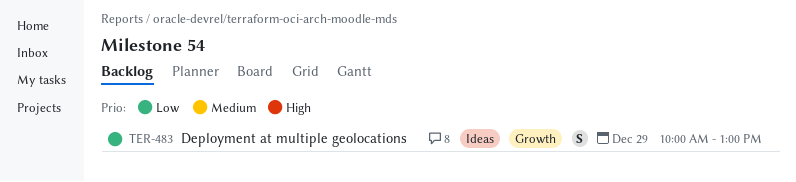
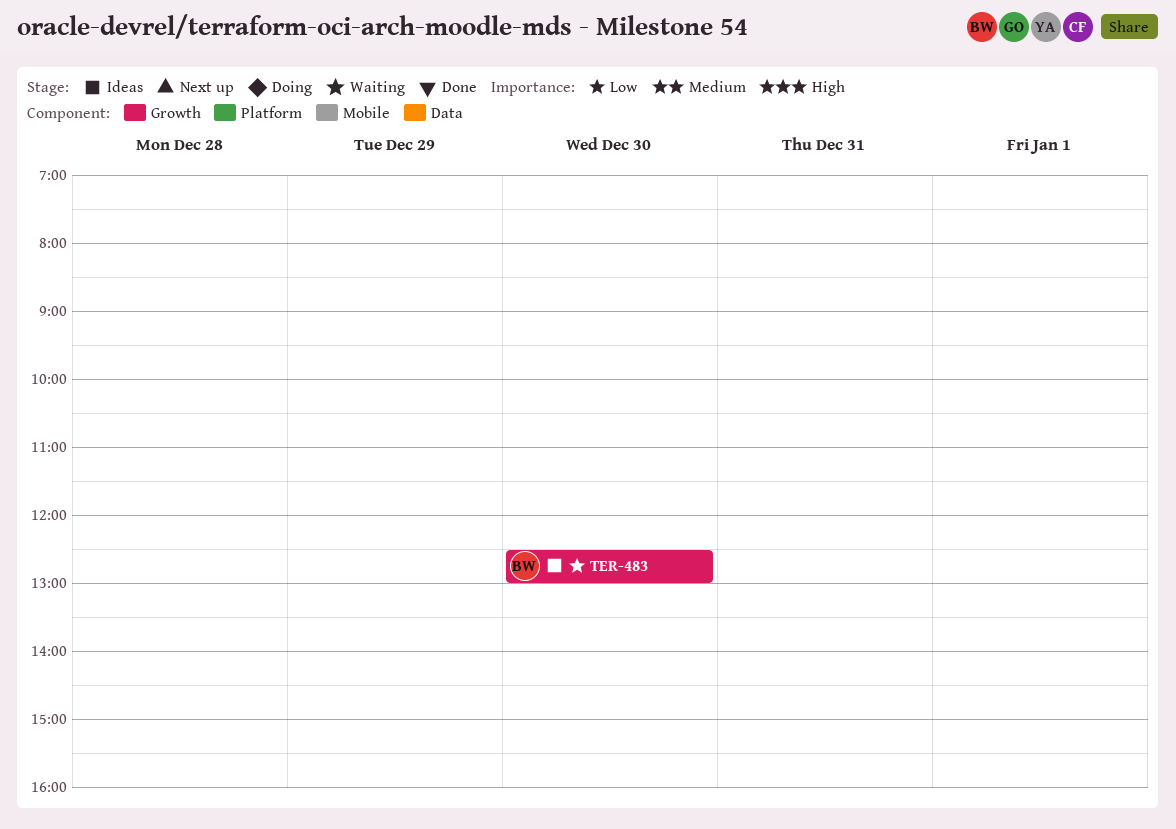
TER-483, day: Dec 29 -> Dec 30
TER-483, begins: 10:00 -> 12:30

